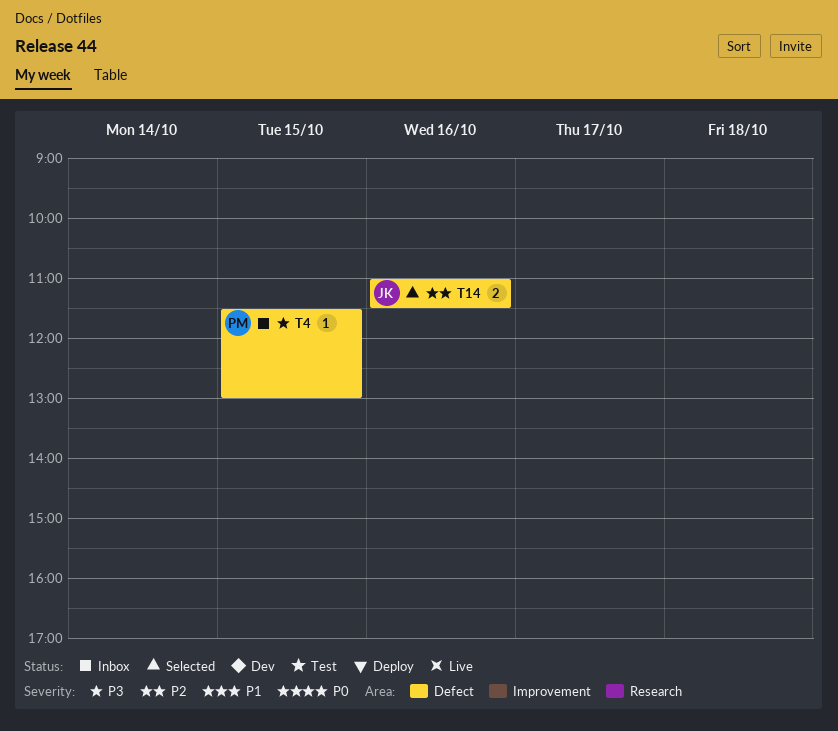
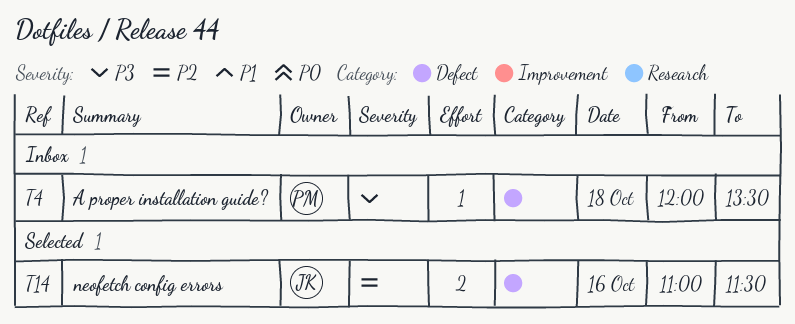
T4, day: Oct 15 -> Oct 18
T4, begins: 11:30 -> 12:00
T4, ends: 13:00 -> 13:30

